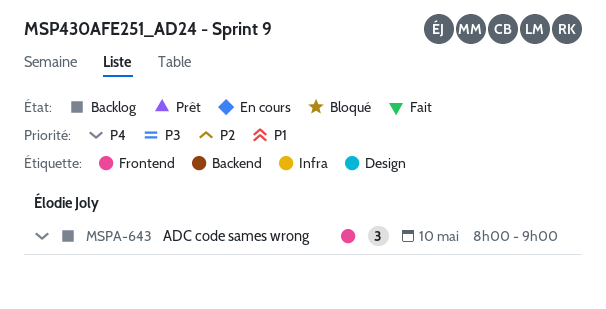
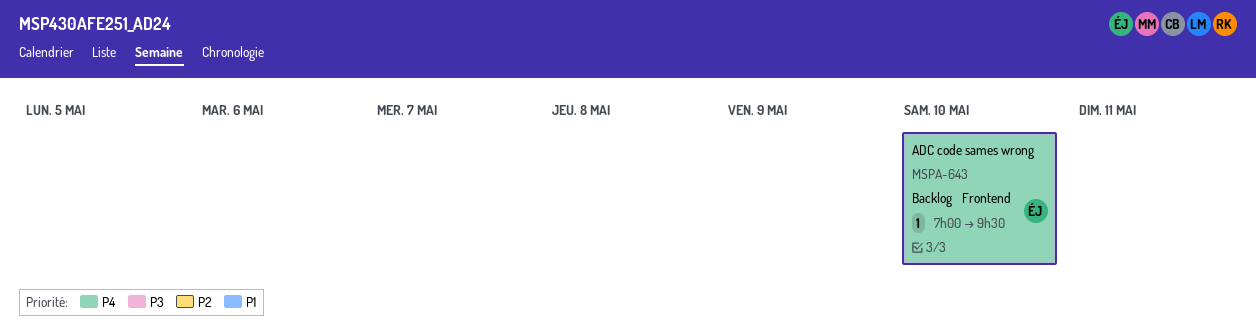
MSPA-643, estimate: 3 -> 1
MSPA-643, begins: 08:00 -> 07:00
MSPA-643, ends: 09:00 -> 09:30

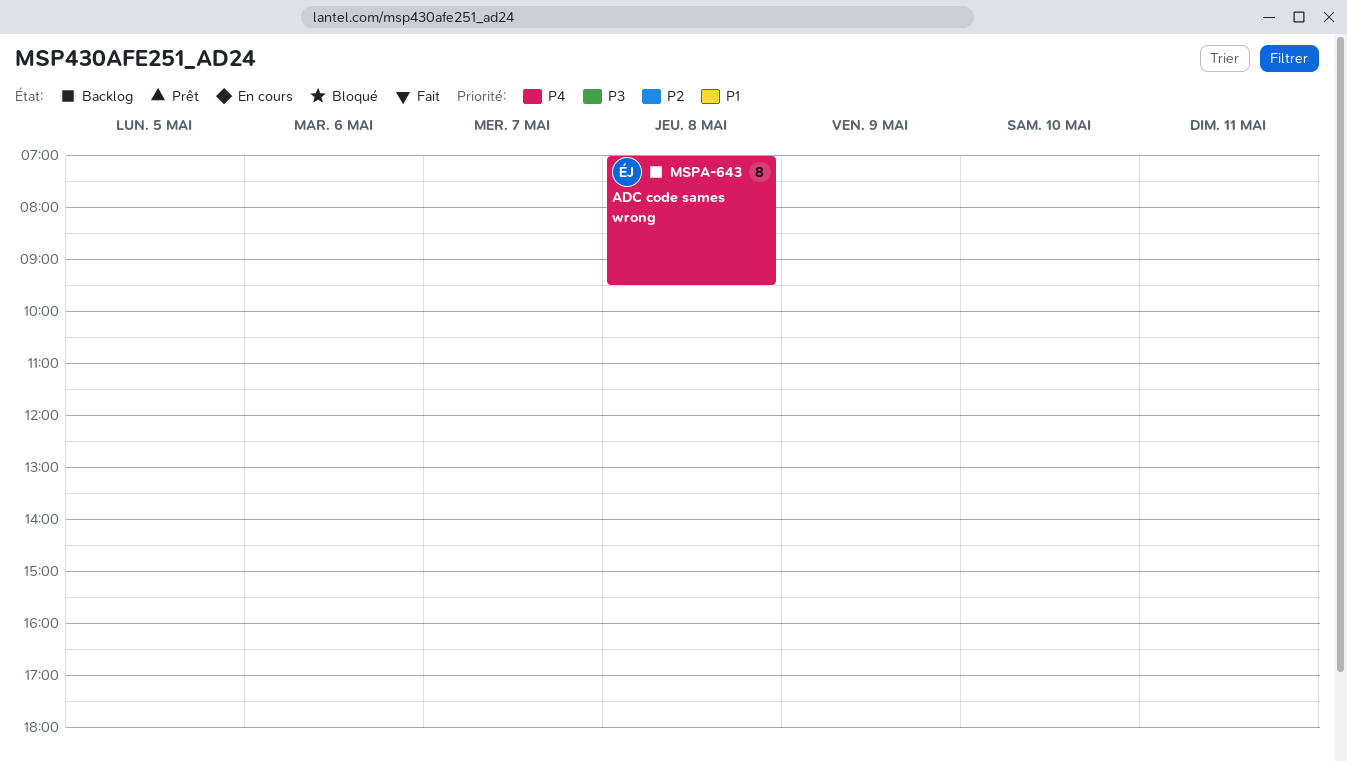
MSPA-643, estimate: 1 -> 8
MSPA-643, day: May 10 -> May 8

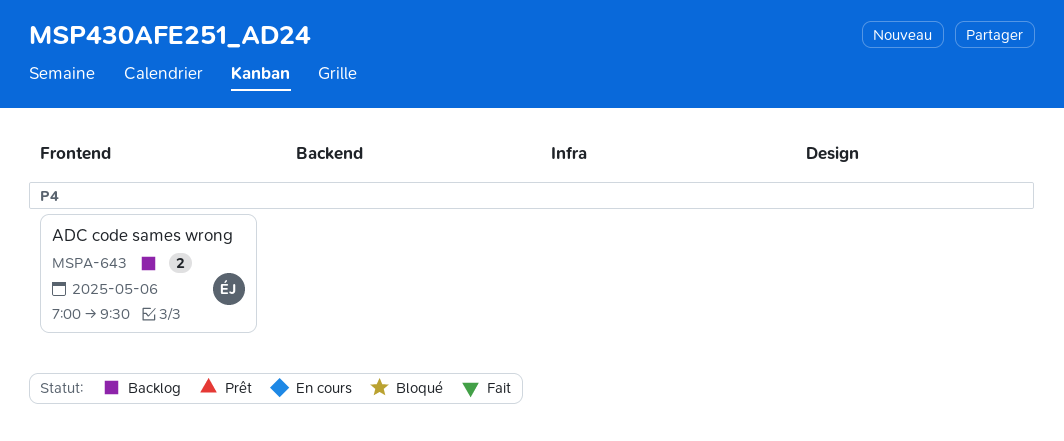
MSPA-643, estimate: 8 -> 2
MSPA-643, day: May 8 -> May 6

